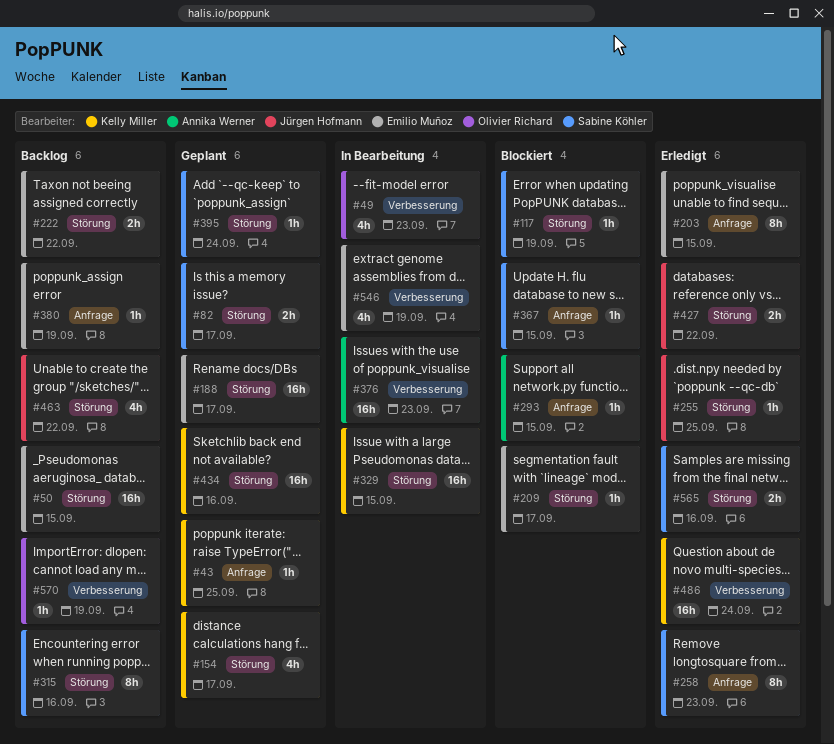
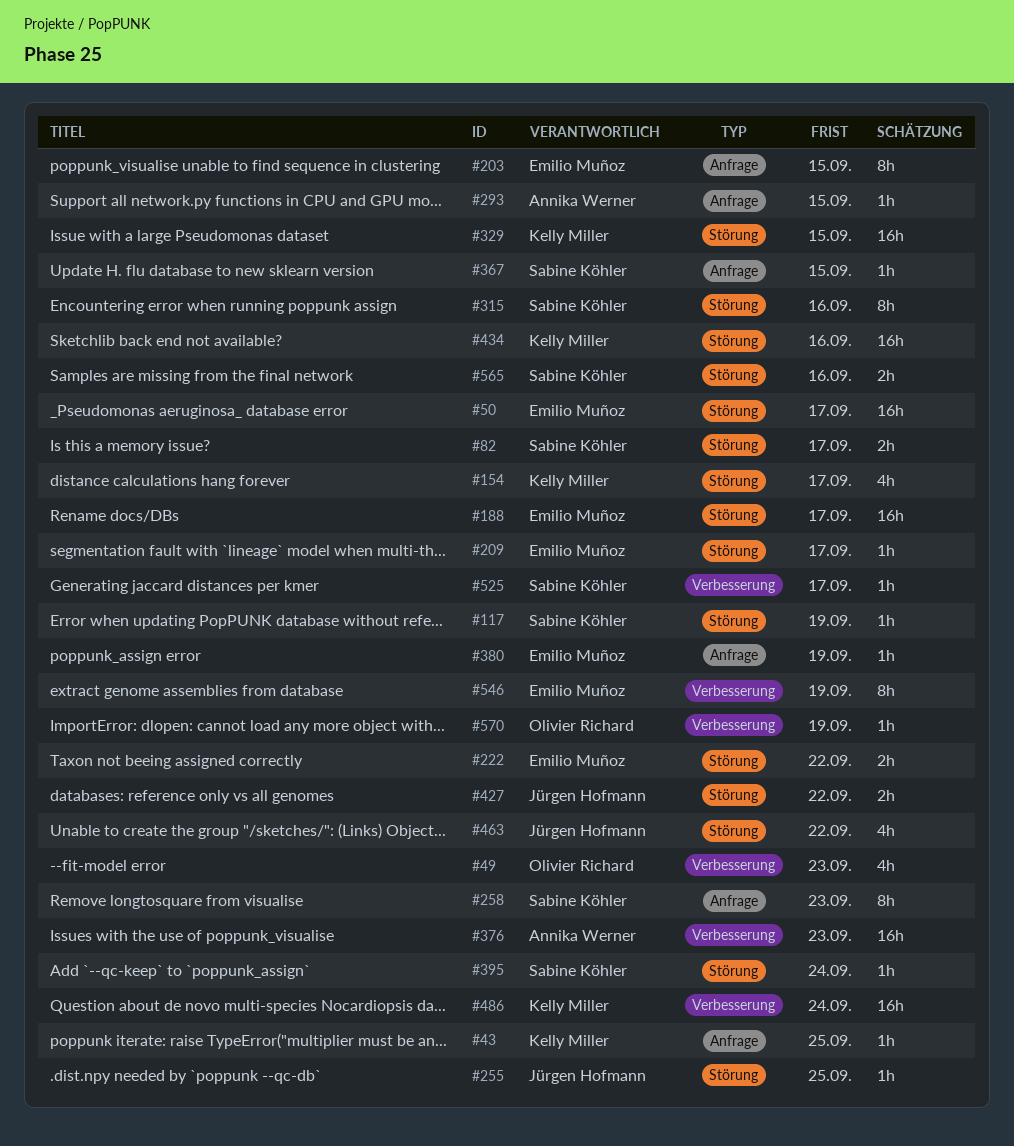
#50, due: Sep 15 -> Sep 17
#525: none -> present
#546, estimate: 4h -> 8h

